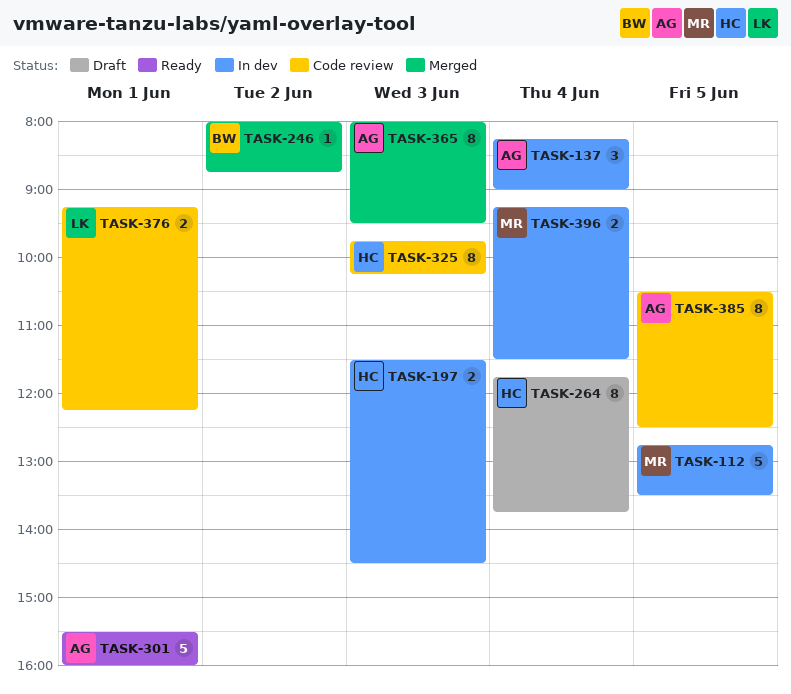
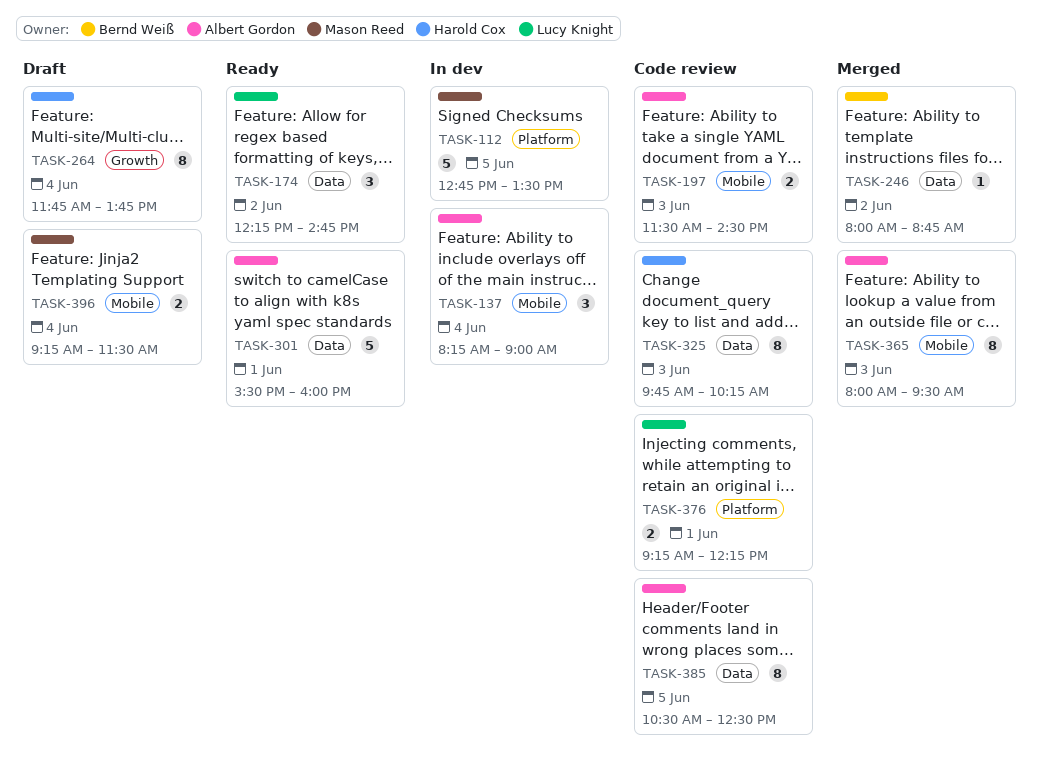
TASK-174: none -> present
TASK-197, status: In dev -> Code review
TASK-197, owner: Harold Cox -> Albert Gordon
TASK-396, status: In dev -> Draft

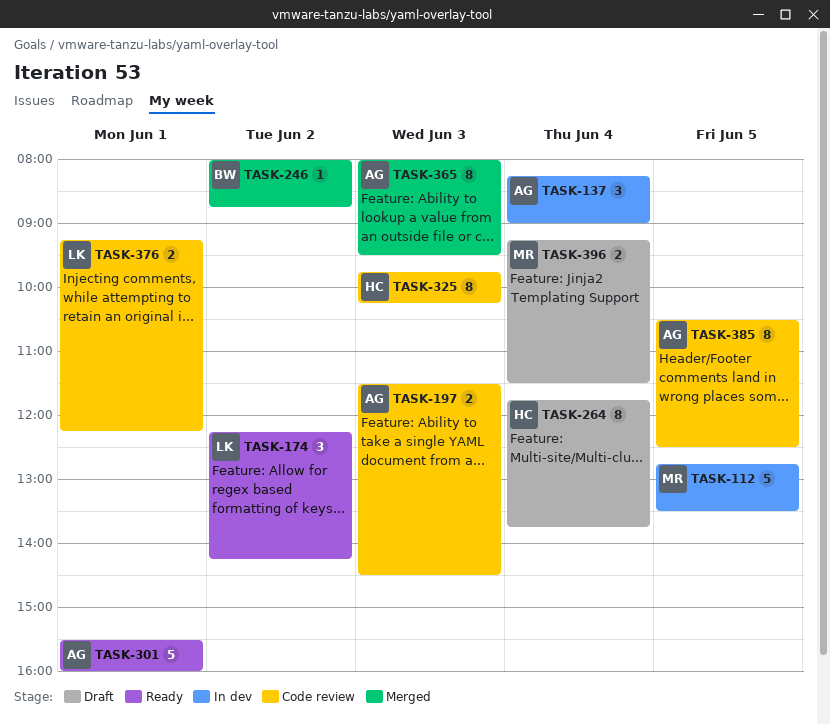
TASK-174, ends: 14:45 -> 14:15

